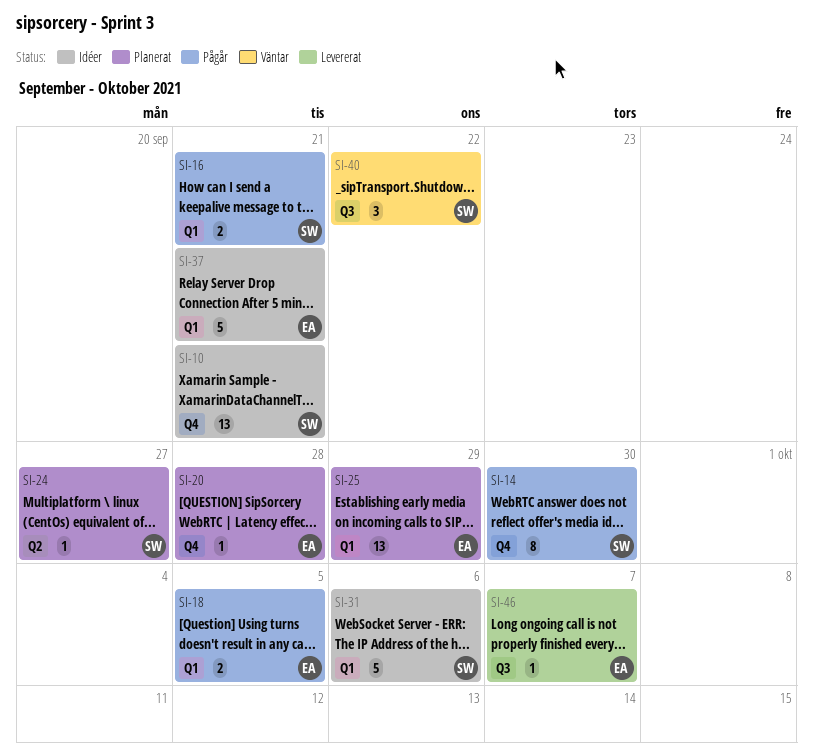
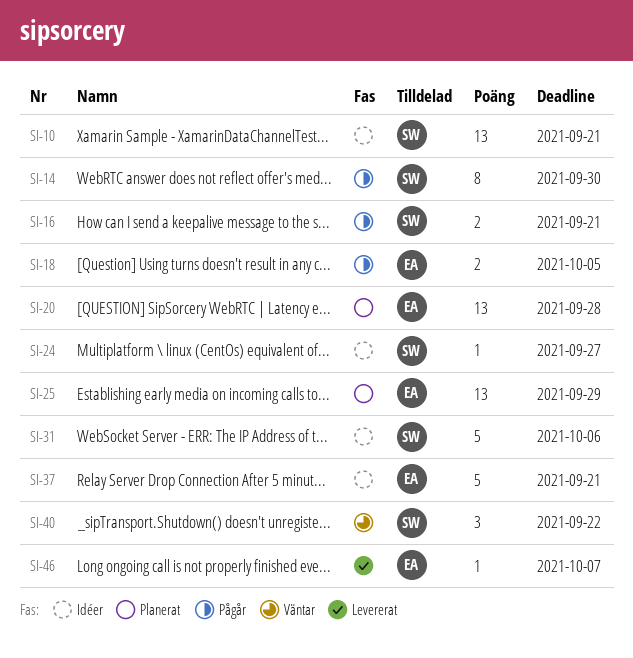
SI-20, estimate: 1 -> 13
SI-24, status: Planerat -> Idéer

